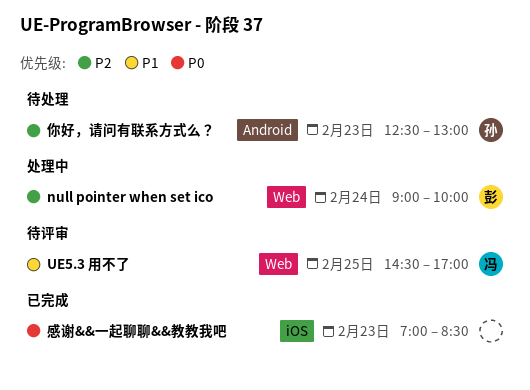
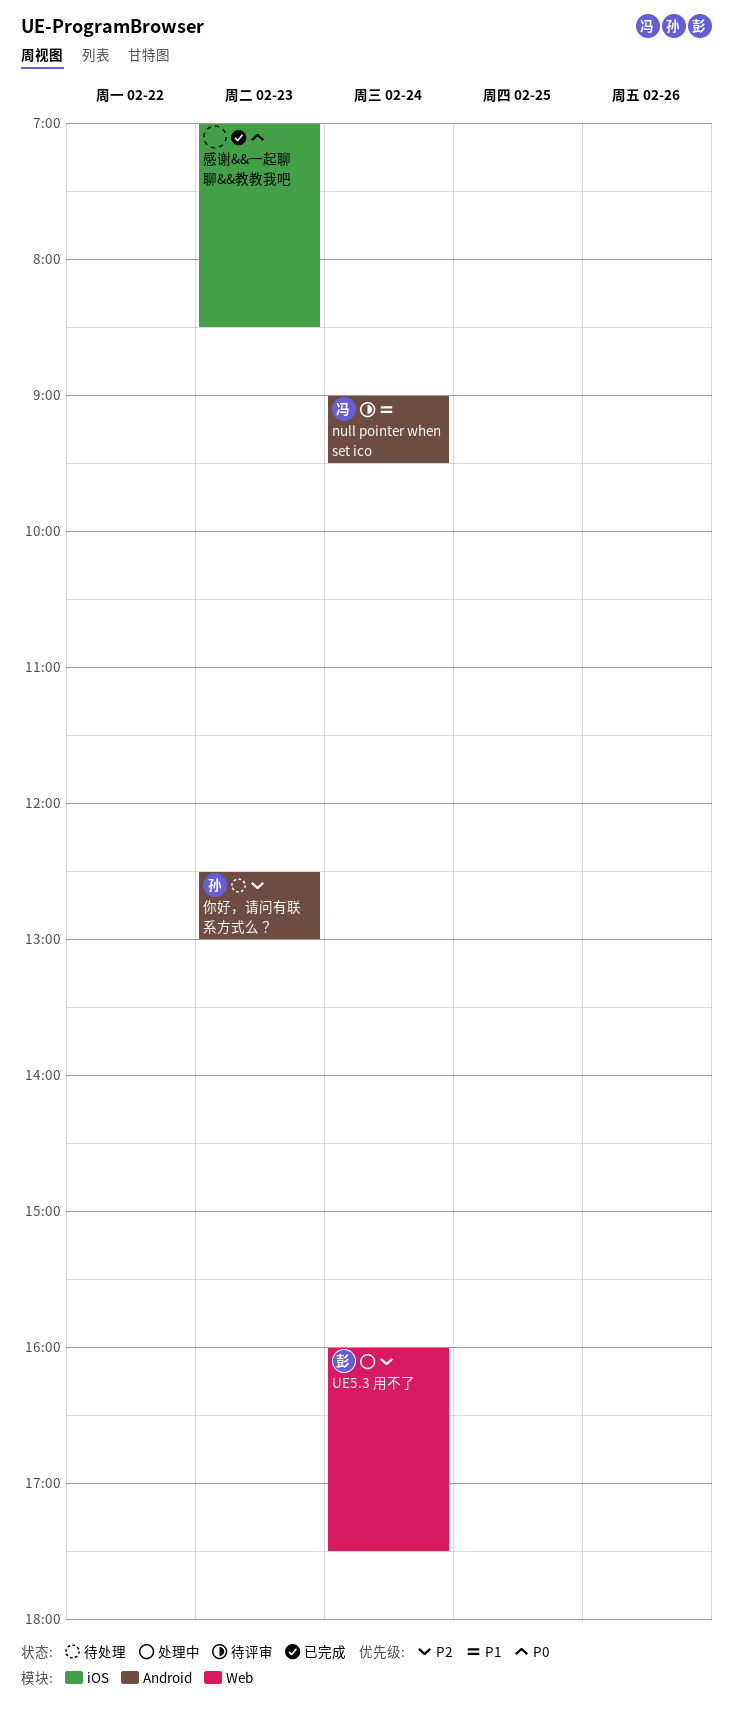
null pointer when set ico, status: 处理中 -> 待评审
null pointer when set ico, owner: 彭 -> 冯
null pointer when set ico, priority: P2 -> P1
null pointer when set ico, label: Web -> Android
null pointer when set ico, ends: 10:00 -> 09:30
UE5.3 用不了, status: 待评审 -> 处理中
UE5.3 用不了, owner: 冯 -> 彭
UE5.3 用不了, priority: P1 -> P2
UE5.3 用不了, day: Feb 25 -> Feb 24
UE5.3 用不了, begins: 14:30 -> 16:00
UE5.3 用不了, ends: 17:00 -> 17:30

